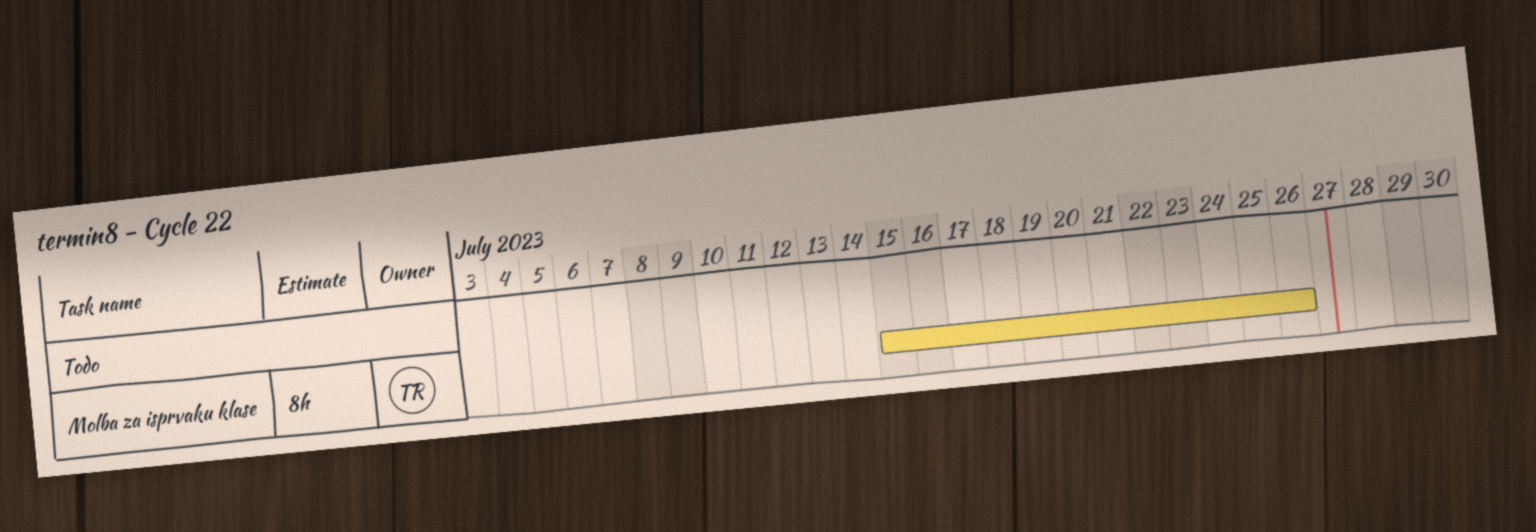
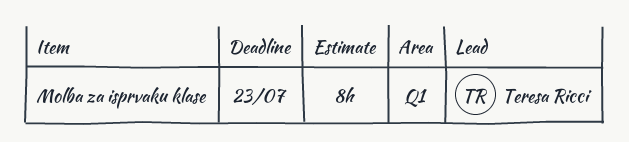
Molba za isprvaku klase, due: Jul 26 -> Jul 23

